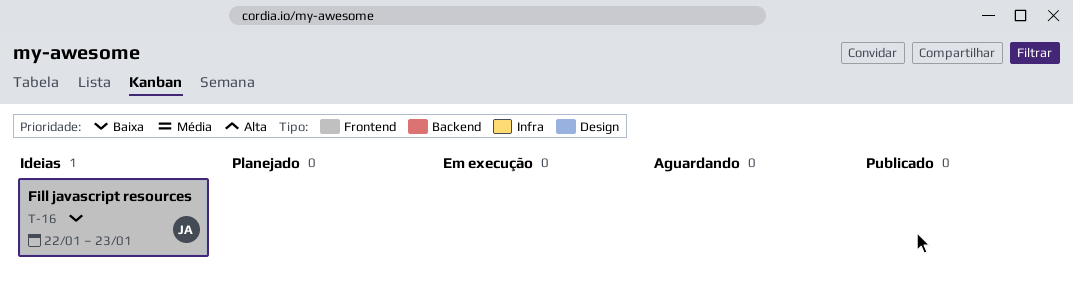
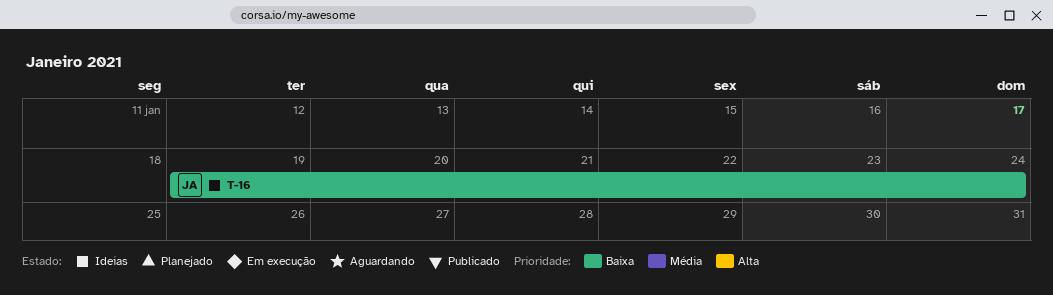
T-16, start: Jan 22 -> Jan 19
T-16, due: Jan 23 -> Jan 24

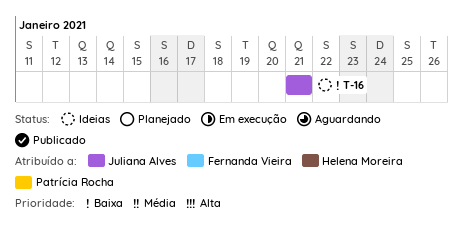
T-16, start: Jan 19 -> Jan 21
T-16, due: Jan 24 -> Jan 21

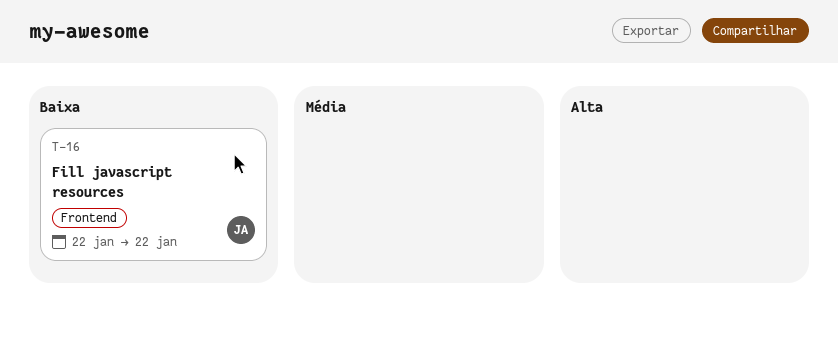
T-16, start: Jan 21 -> Jan 22
T-16, due: Jan 21 -> Jan 22

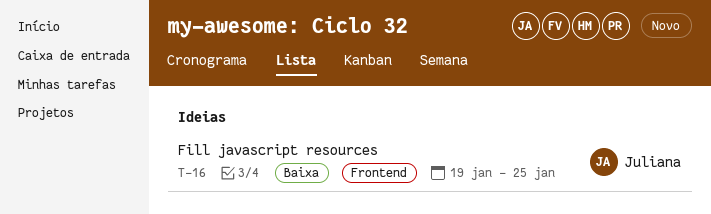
T-16, start: Jan 22 -> Jan 19
T-16, due: Jan 22 -> Jan 25

